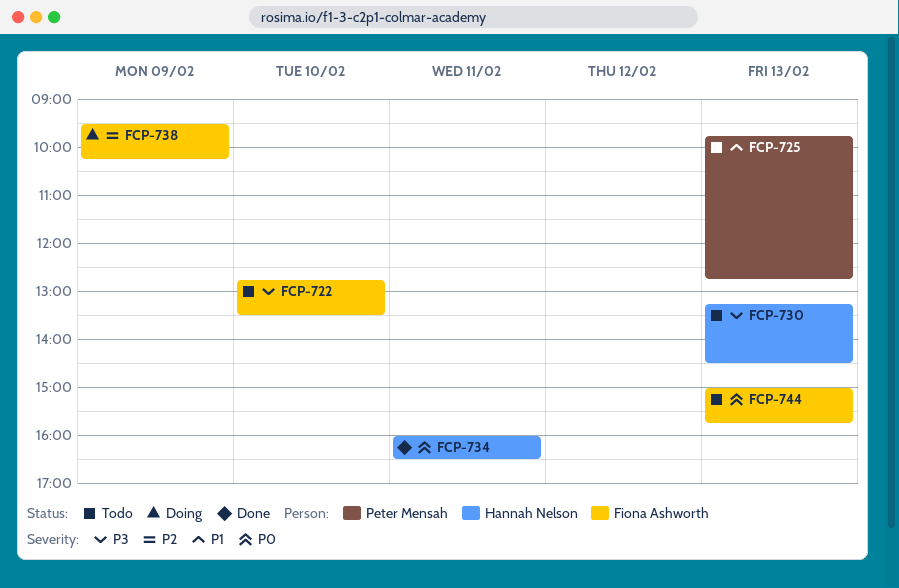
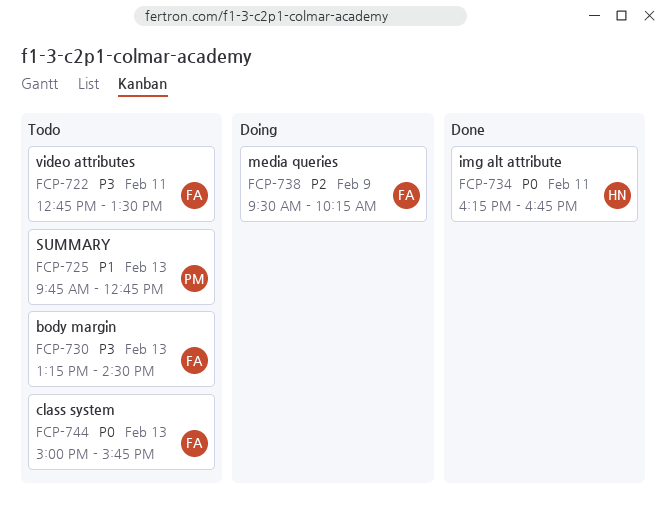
FCP-722, day: Feb 10 -> Feb 11
FCP-730, owner: Hannah Nelson -> Fiona Ashworth
FCP-734, begins: 16:00 -> 16:15
FCP-734, ends: 16:30 -> 16:45

